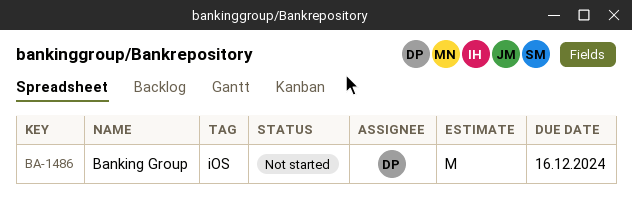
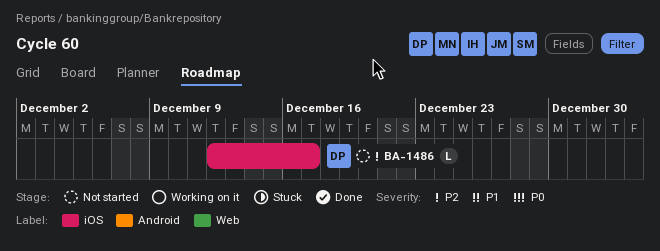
BA-1486, estimate: M -> L
BA-1486, due: Dec 16 -> Dec 17

